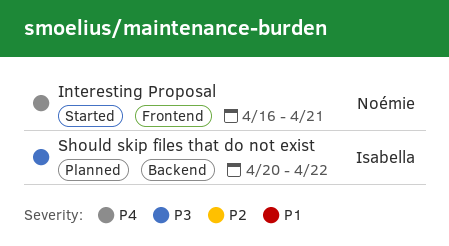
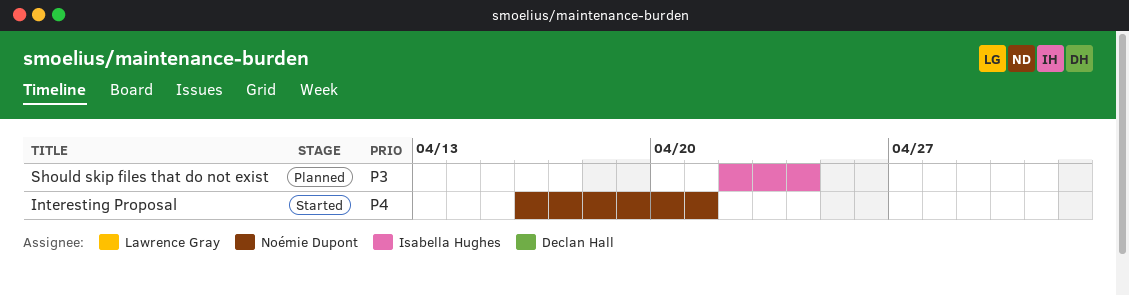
Should skip files that do not exist, start: Apr 20 -> Apr 22
Should skip files that do not exist, due: Apr 22 -> Apr 24

